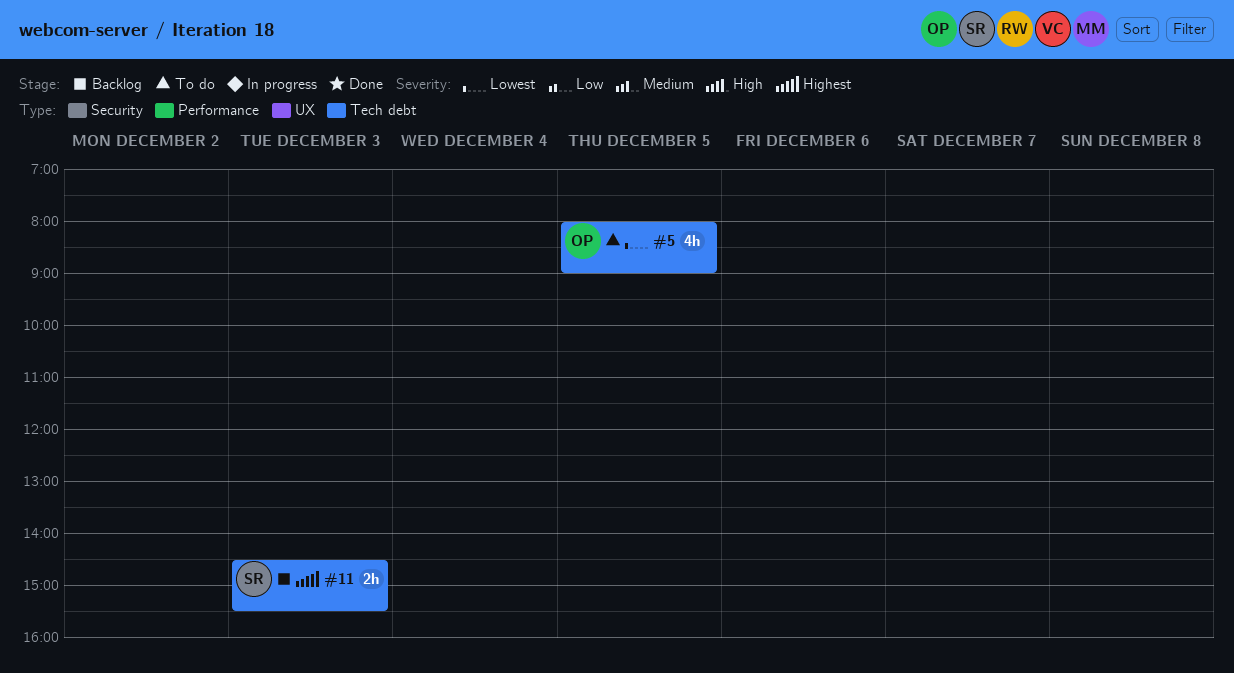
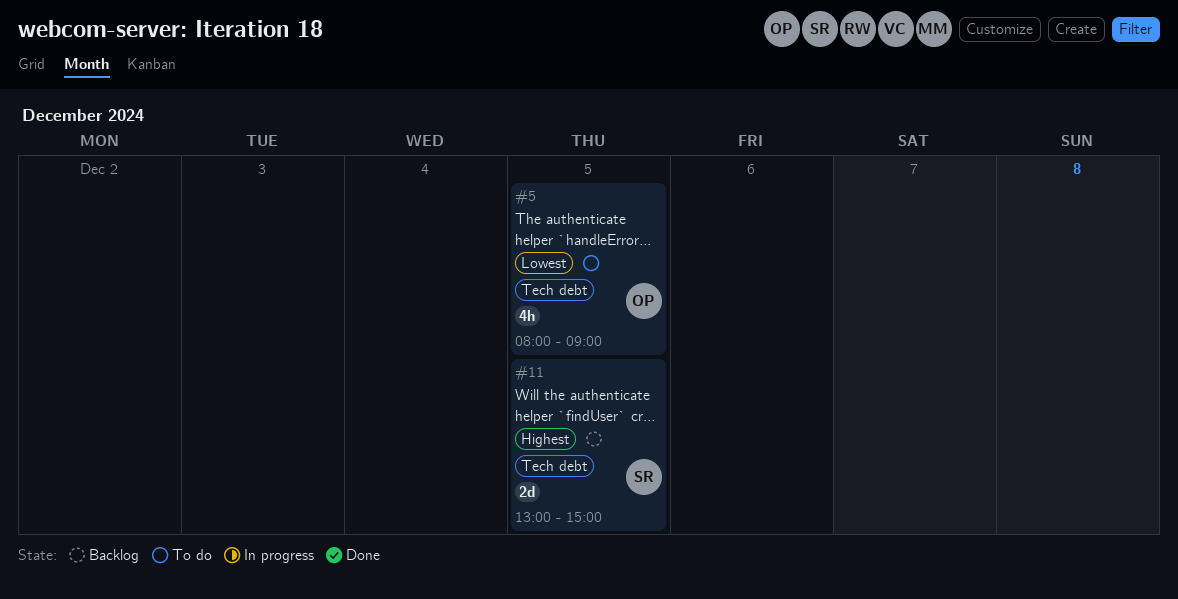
#11, estimate: 2h -> 2d
#11, day: Dec 3 -> Dec 5
#11, begins: 14:30 -> 13:00
#11, ends: 15:30 -> 15:00

